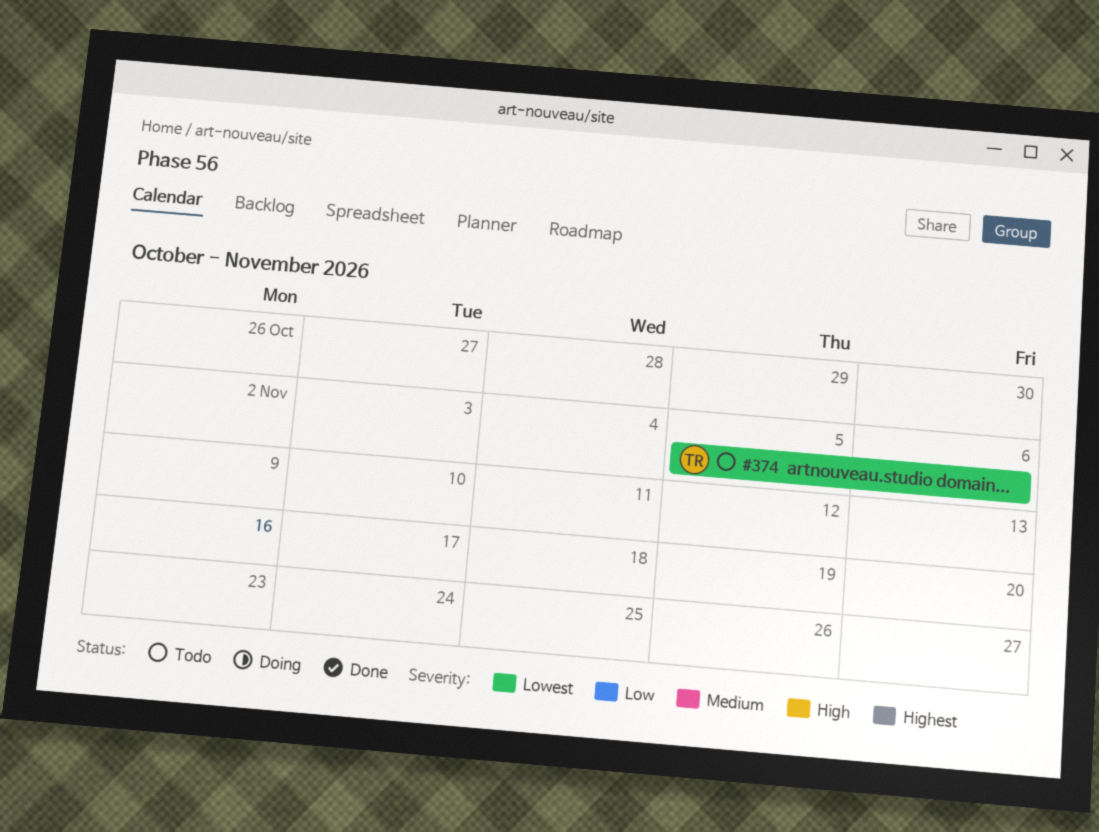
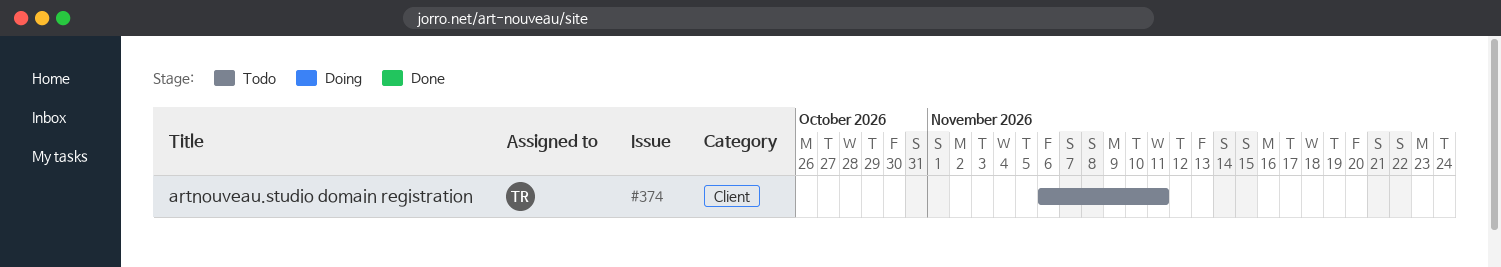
#374, start: Nov 5 -> Nov 6
#374, due: Nov 6 -> Nov 11

